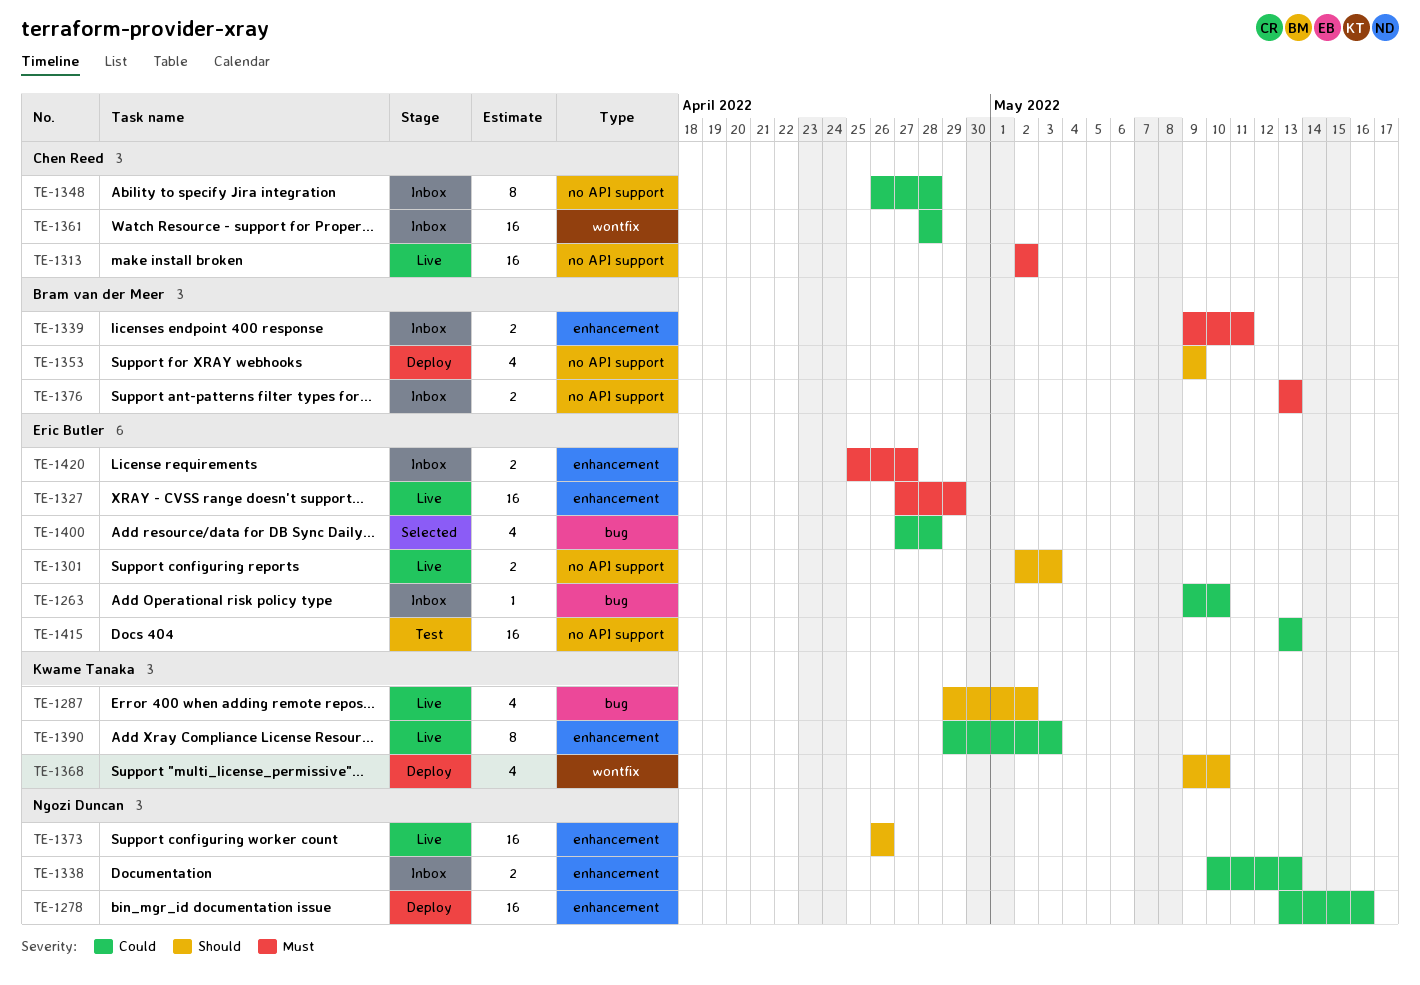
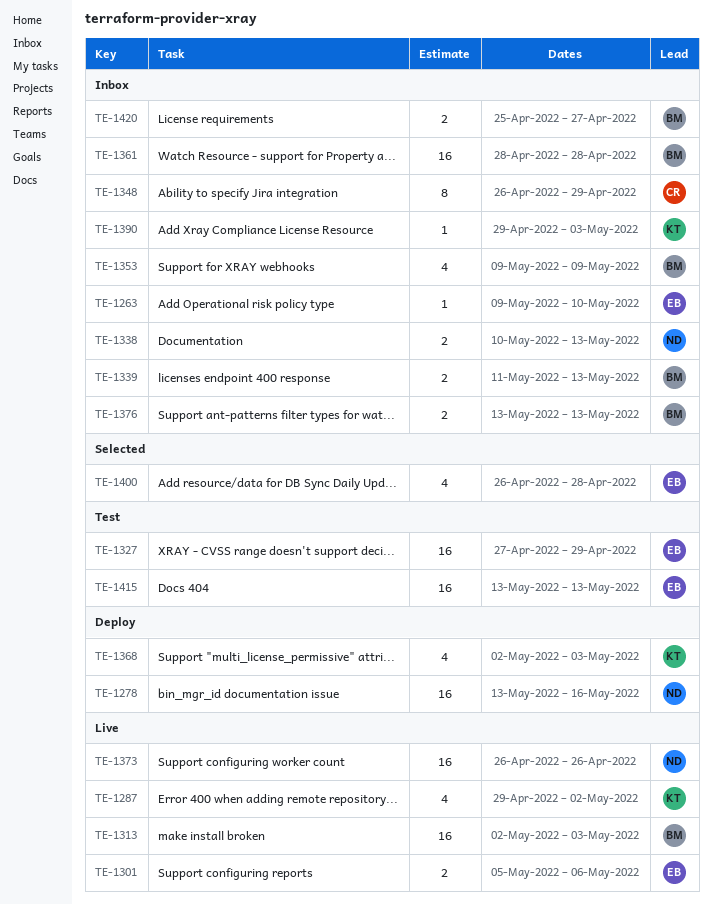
TE-1301, start: May 2 -> May 5
TE-1301, due: May 3 -> May 6
TE-1313, owner: Chen Reed -> Bram van der Meer
TE-1313, due: May 2 -> May 3
TE-1327, status: Live -> Test
TE-1339, start: May 9 -> May 11
TE-1339, due: May 11 -> May 13
TE-1348, due: Apr 28 -> Apr 29
TE-1353, status: Deploy -> Inbox
TE-1361, owner: Chen Reed -> Bram van der Meer
TE-1368, start: May 9 -> May 2
TE-1368, due: May 10 -> May 3
TE-1390, status: Live -> Inbox
TE-1390, estimate: 8 -> 1
TE-1400, start: Apr 27 -> Apr 26
TE-1420, owner: Eric Butler -> Bram van der Meer

